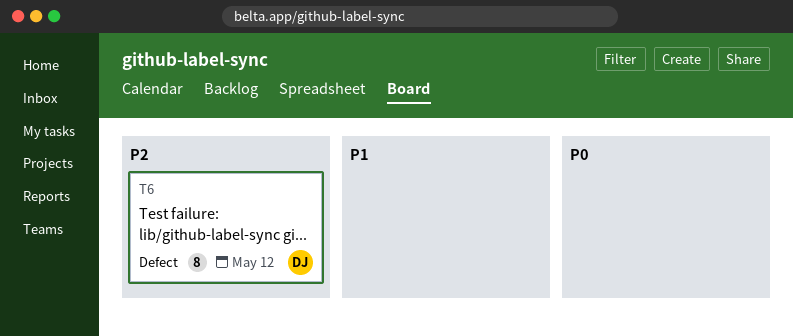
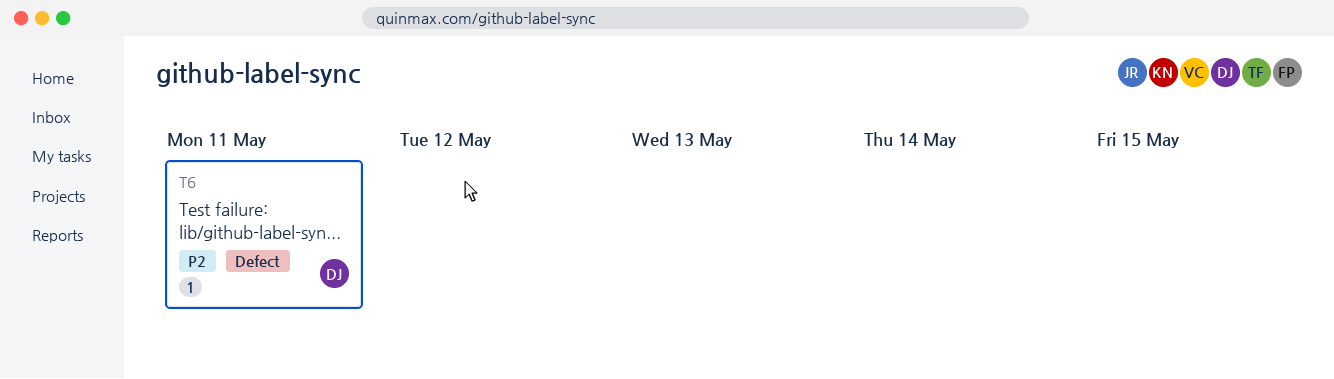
T6, estimate: 8 -> 1
T6, due: May 12 -> May 11

